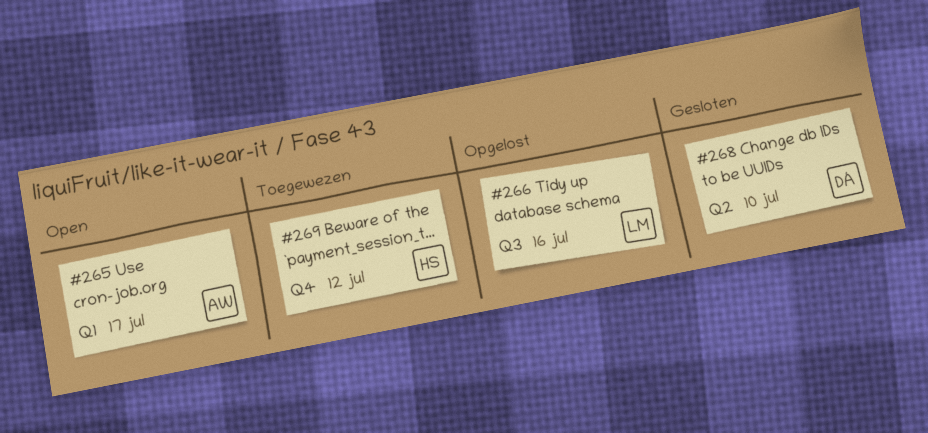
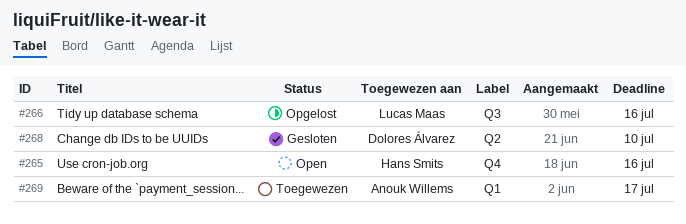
#265, owner: Anouk Willems -> Hans Smits
#265, label: Q1 -> Q4
#265, due: Jul 17 -> Jul 16
#269, owner: Hans Smits -> Anouk Willems
#269, label: Q4 -> Q1
#269, due: Jul 12 -> Jul 17

